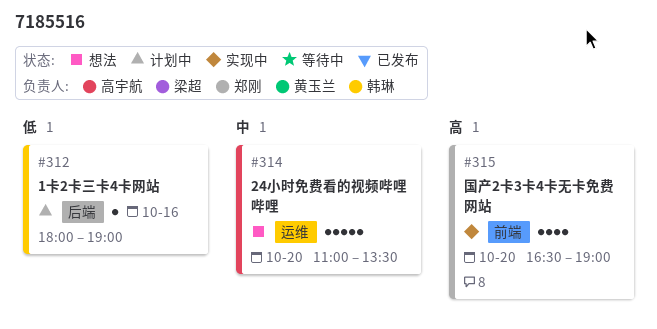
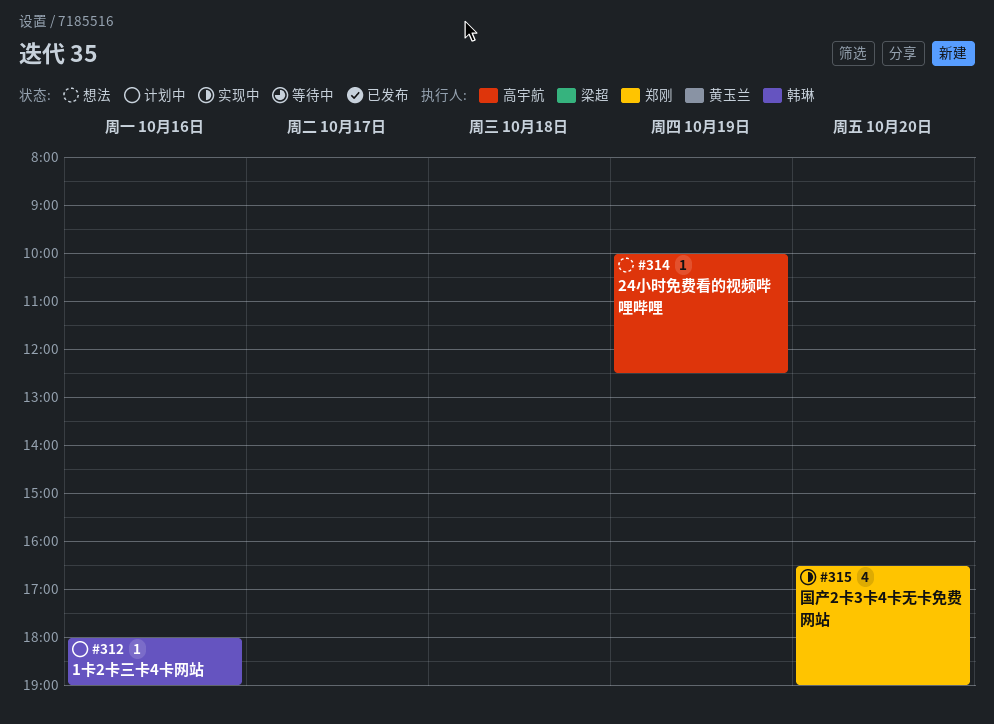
#314, estimate: 5 -> 1
#314, day: Oct 20 -> Oct 19
#314, begins: 11:00 -> 10:00
#314, ends: 13:30 -> 12:30

